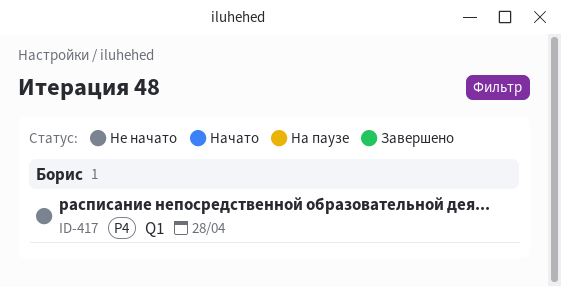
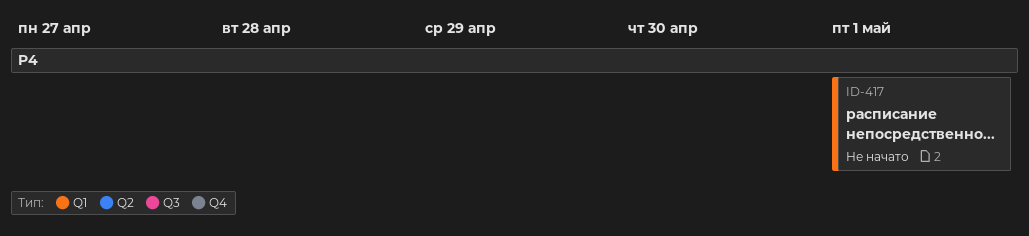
ID-417, due: Apr 28 -> May 1

